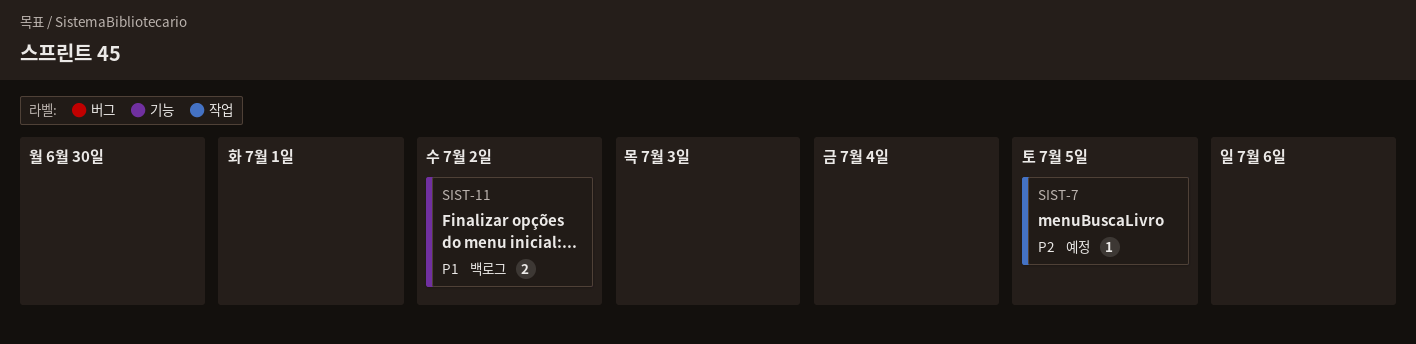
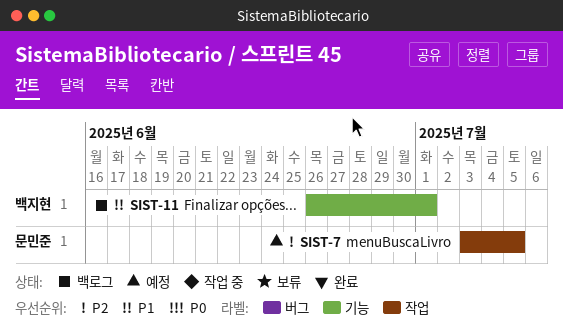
SIST-11, due: Jul 2 -> Jul 1

